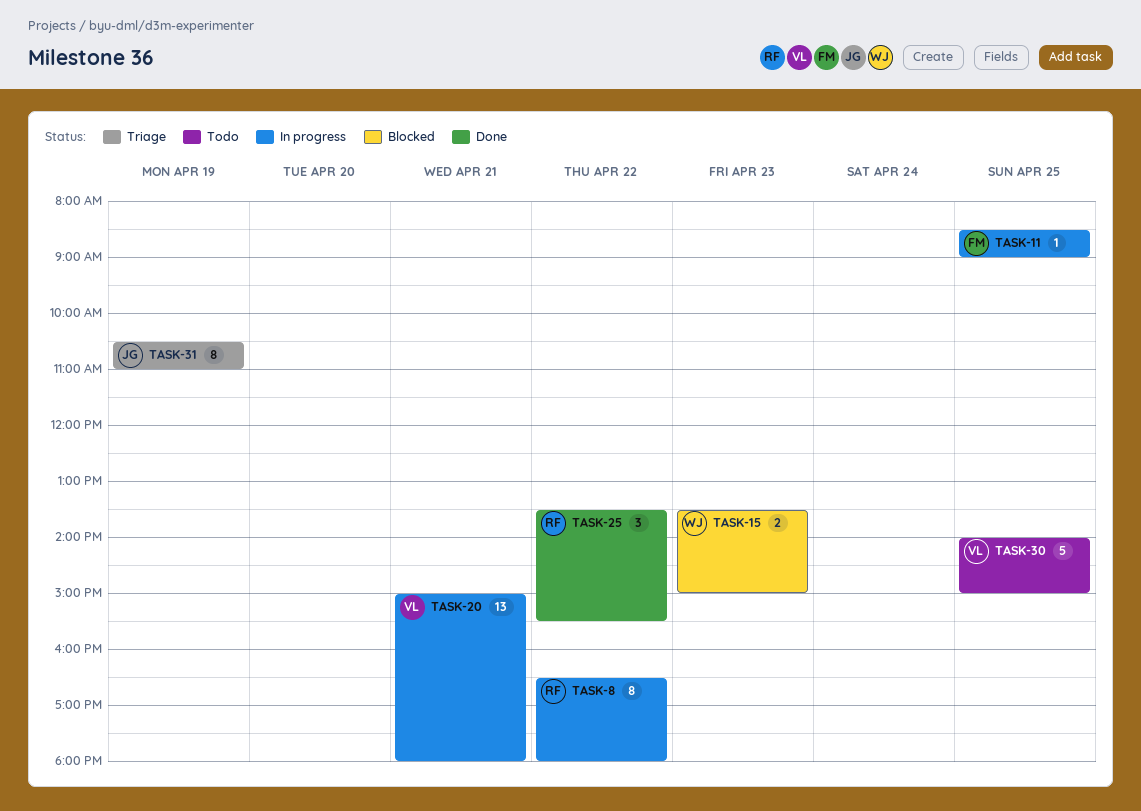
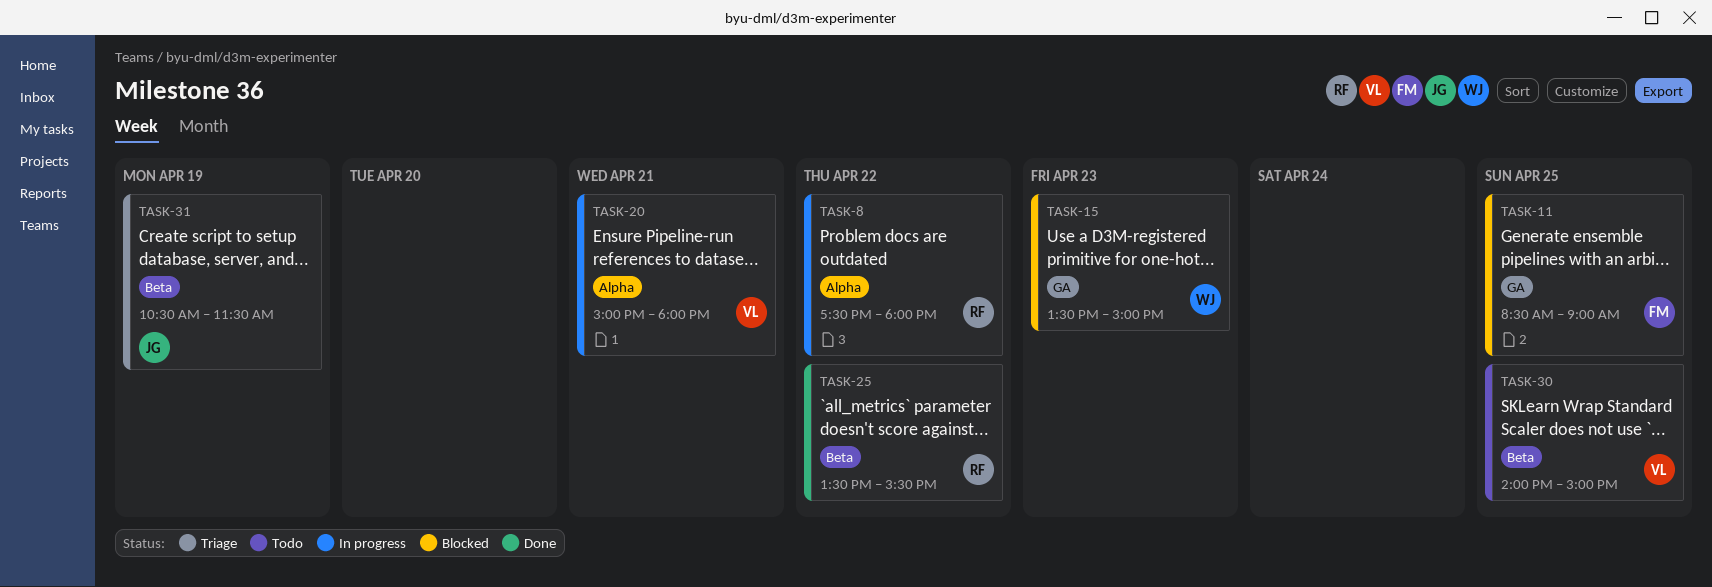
TASK-8, begins: 16:30 -> 17:30
TASK-11, status: In progress -> Blocked
TASK-31, ends: 11:00 -> 11:30

